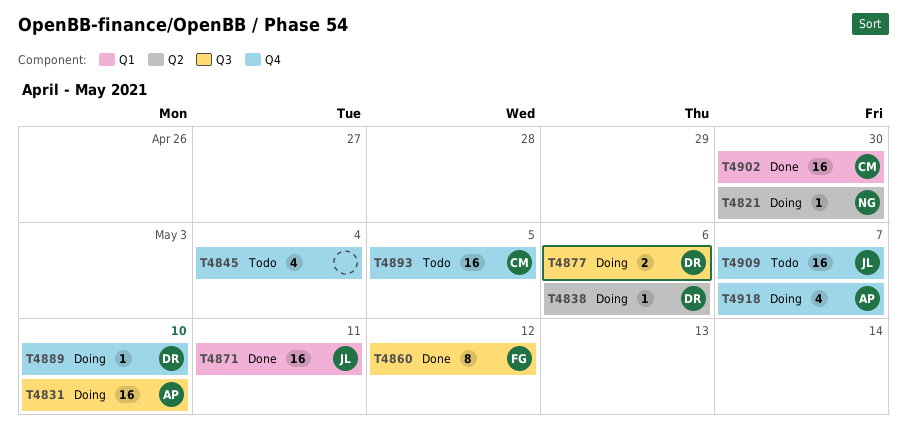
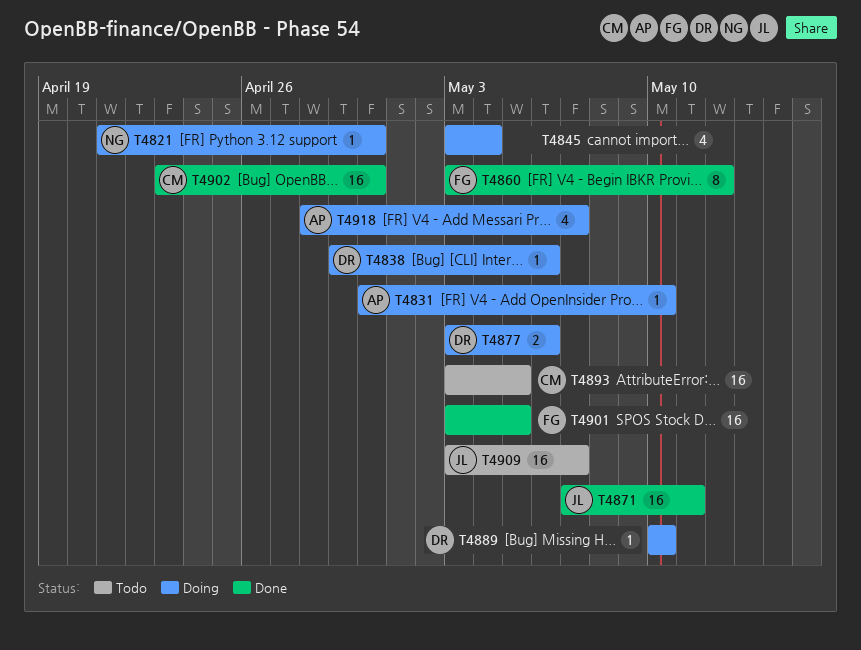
T4831, estimate: 16 -> 1
T4845, status: Todo -> Doing
T4901: none -> present

